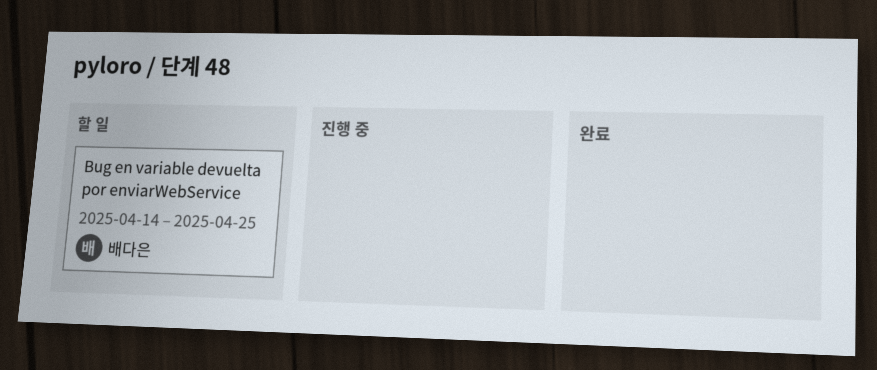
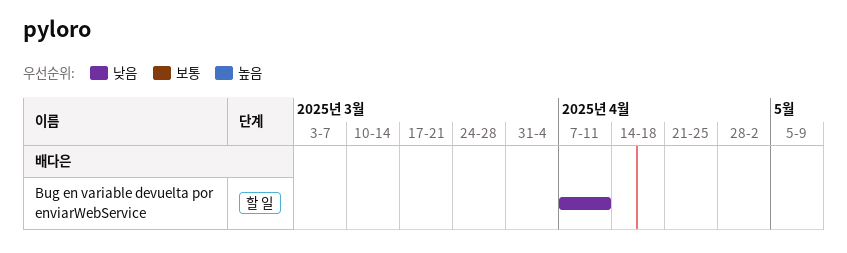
Bug en variable devuelta por enviarWebService, start: Apr 14 -> Apr 7
Bug en variable devuelta por enviarWebService, due: Apr 25 -> Apr 11

